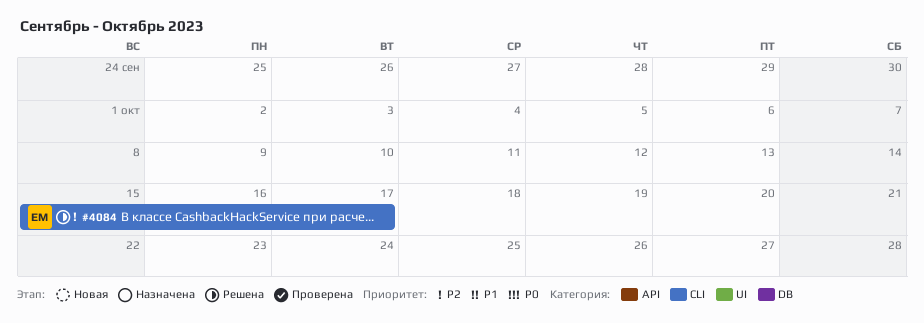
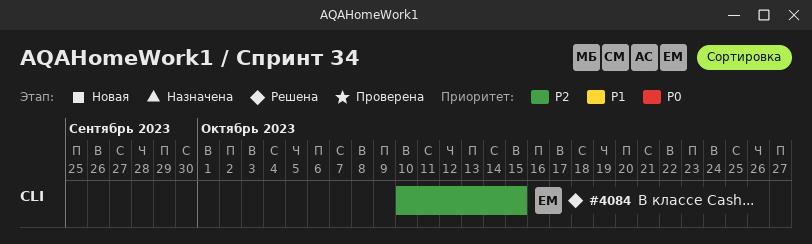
#4084, start: Oct 15 -> Oct 10
#4084, due: Oct 17 -> Oct 15

